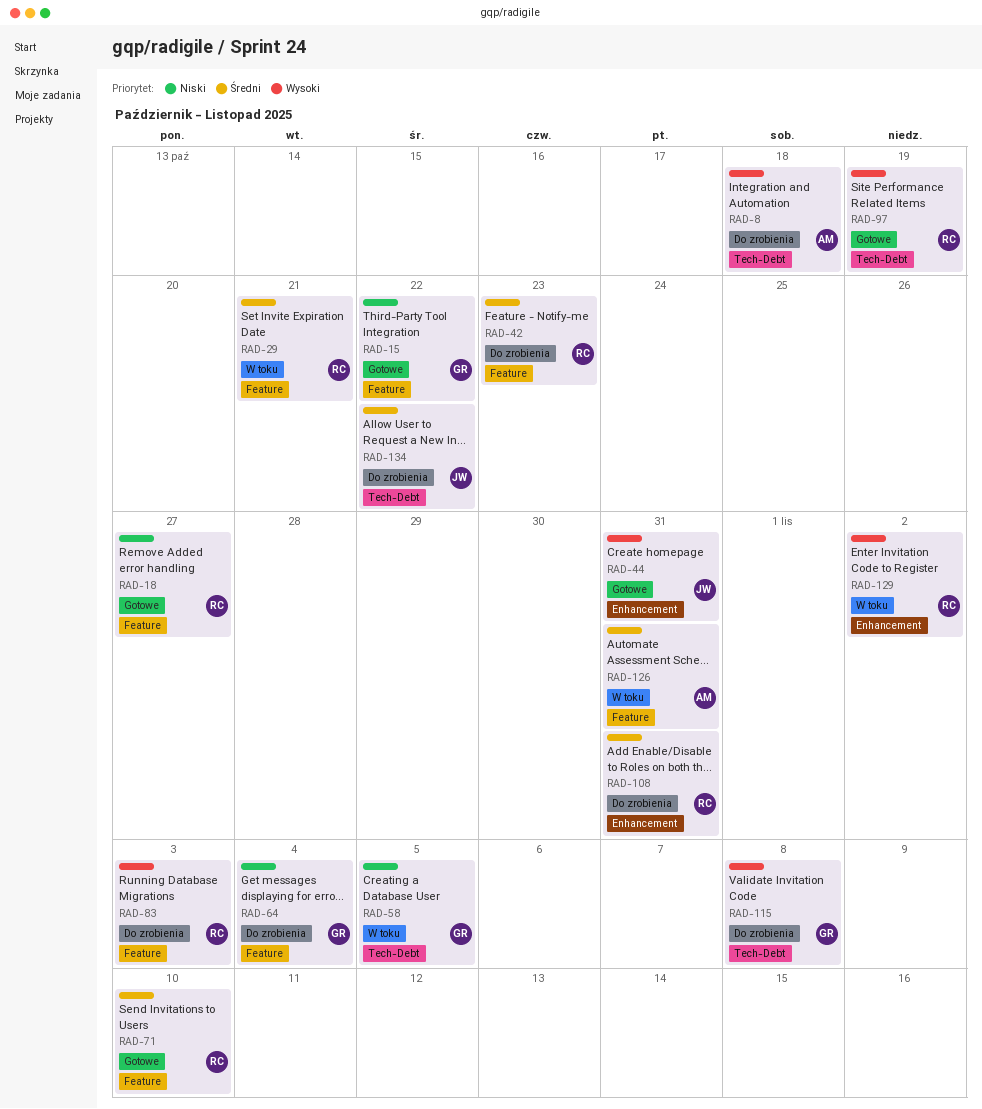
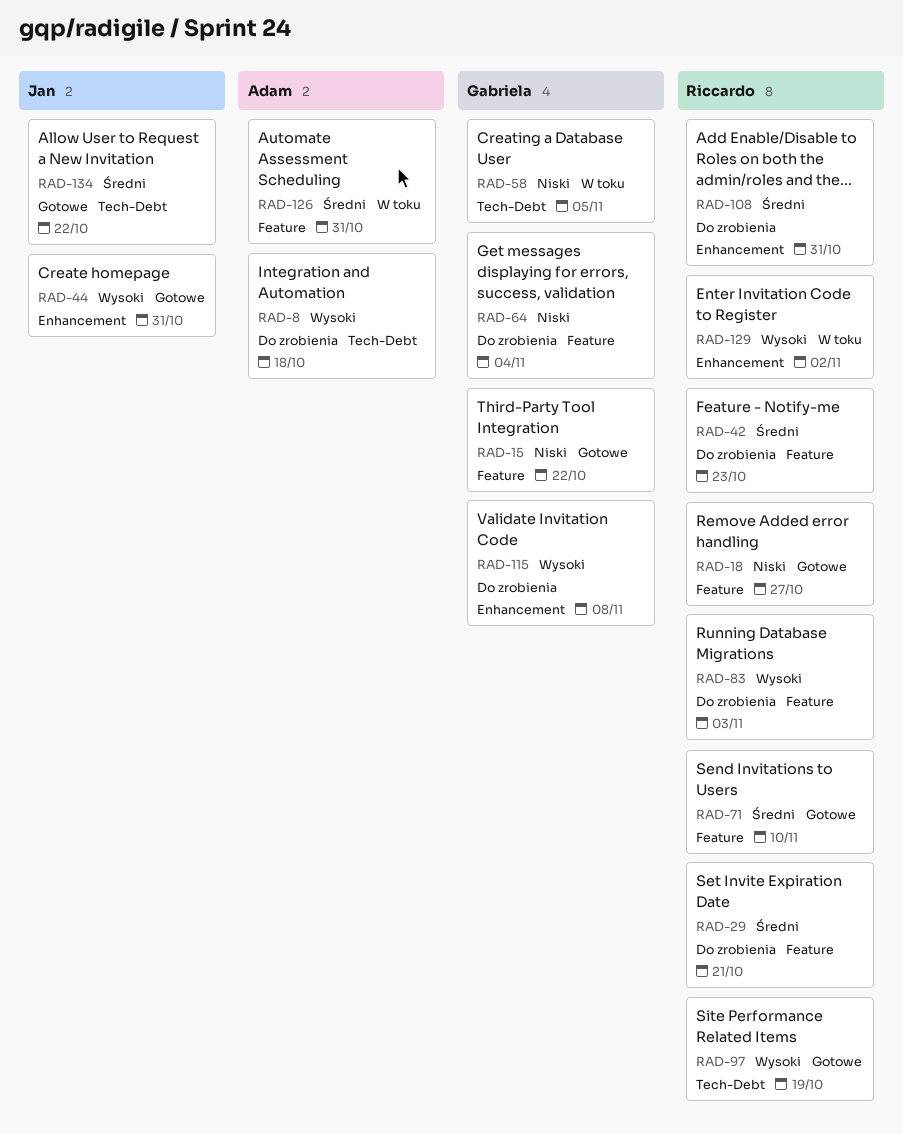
RAD-29, status: W toku -> Do zrobienia
RAD-115, label: Tech-Debt -> Enhancement
RAD-134, status: Do zrobienia -> Gotowe

